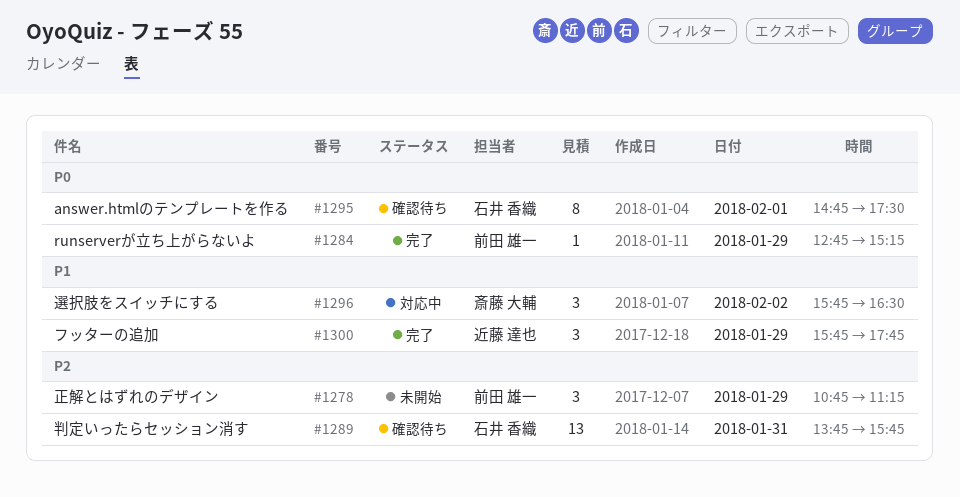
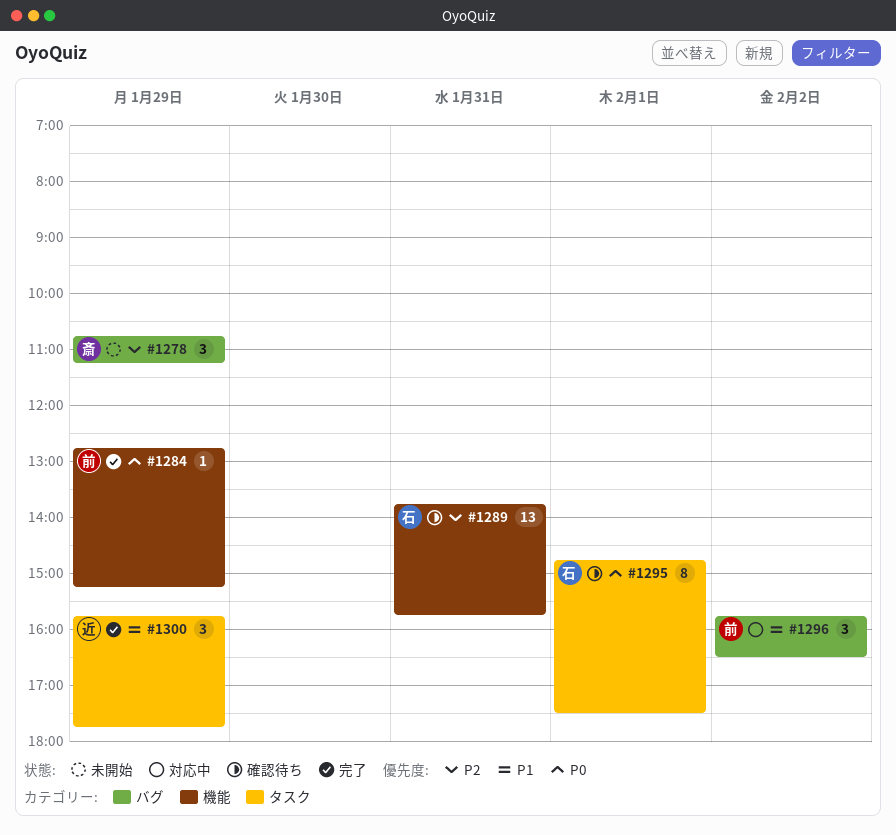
#1278, owner: 前田 雄一 -> 斎藤 大輔
#1296, owner: 斎藤 大輔 -> 前田 雄一

